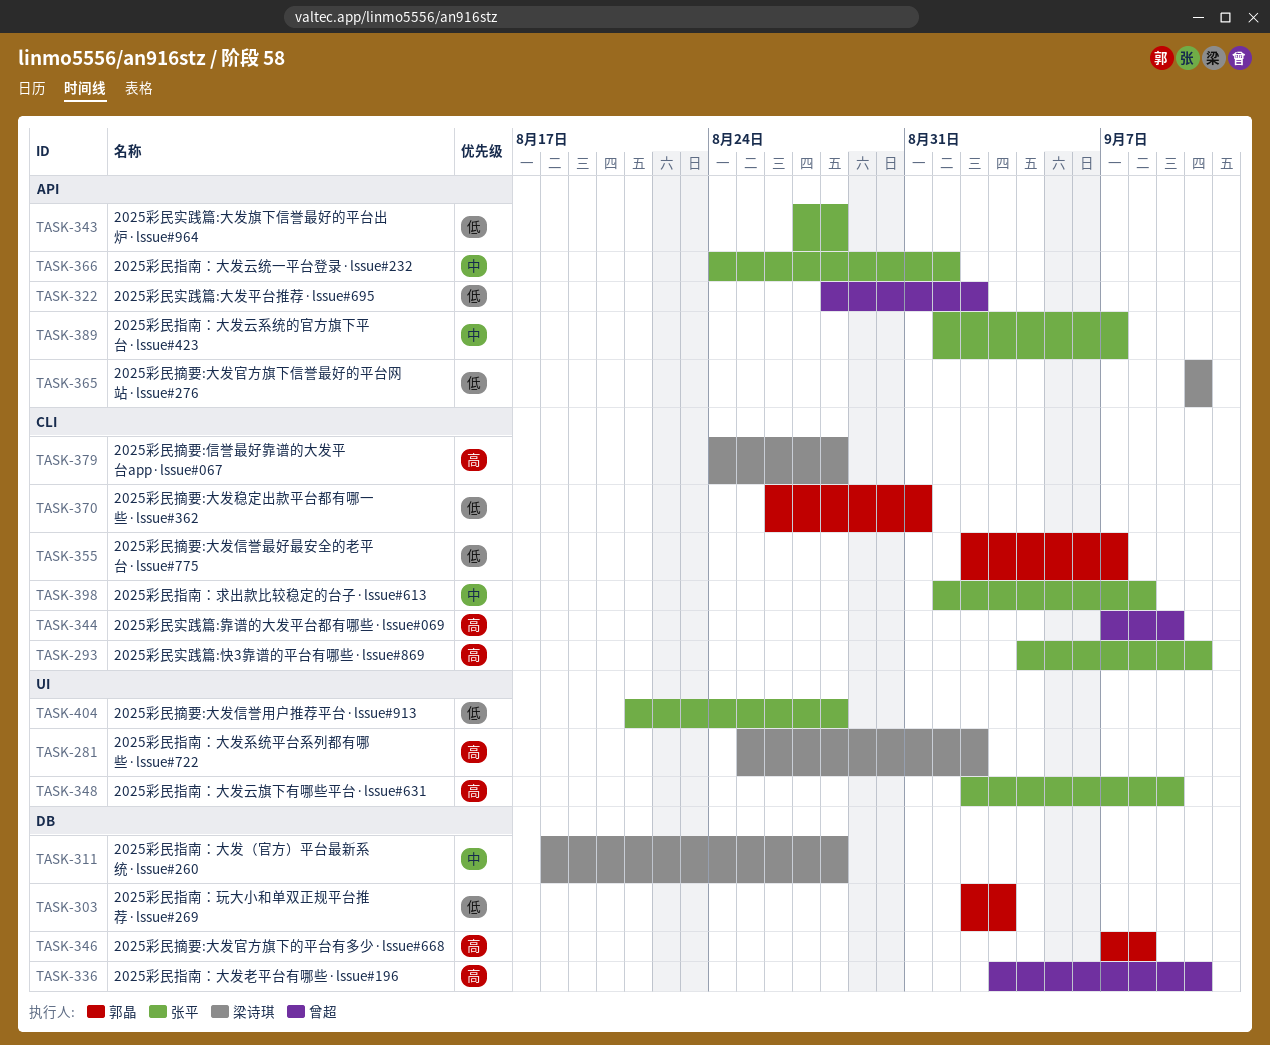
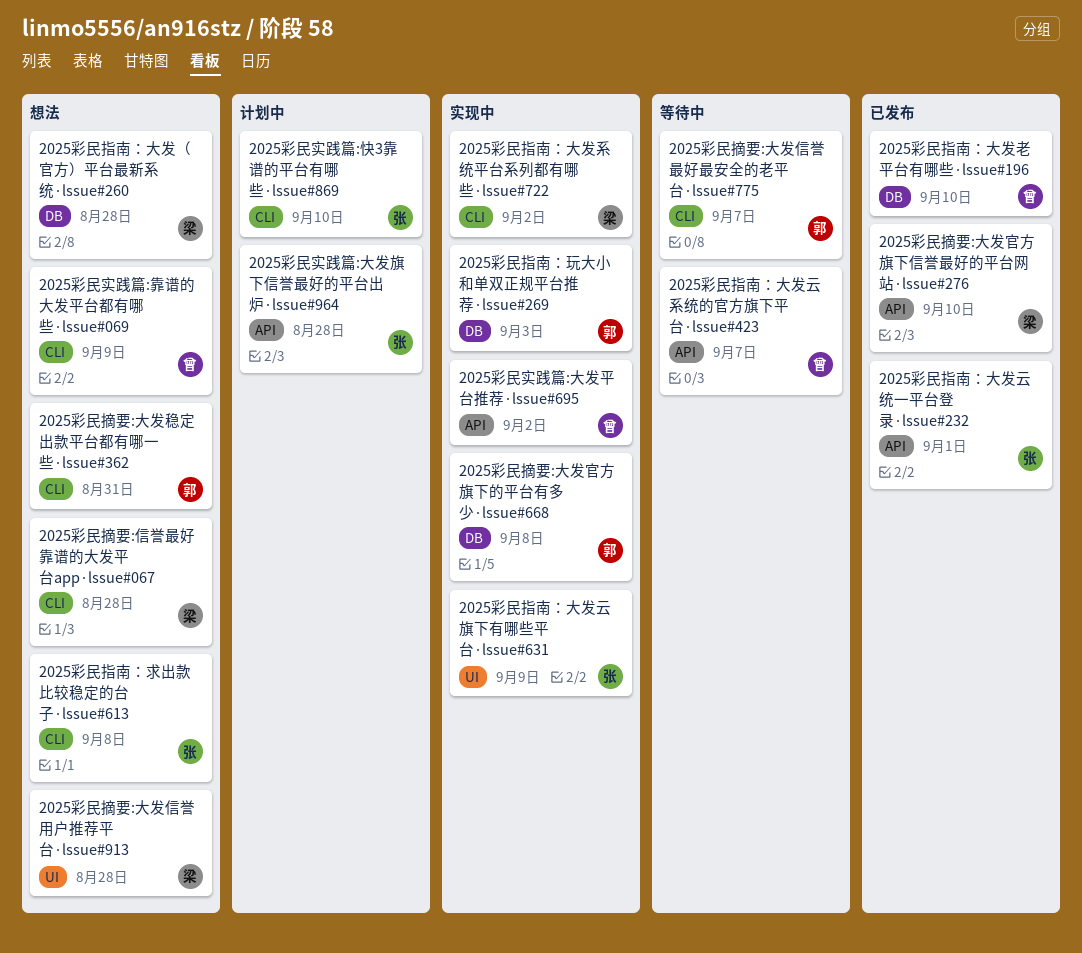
2025彩民指南：大发云系统的官方旗下平台·lssue#423, owner: 张平 -> 曾超
2025彩民指南：大发系统平台系列都有哪些·lssue#722, label: UI -> CLI
2025彩民摘要:大发信誉用户推荐平台·lssue#913, owner: 张平 -> 梁诗琪

